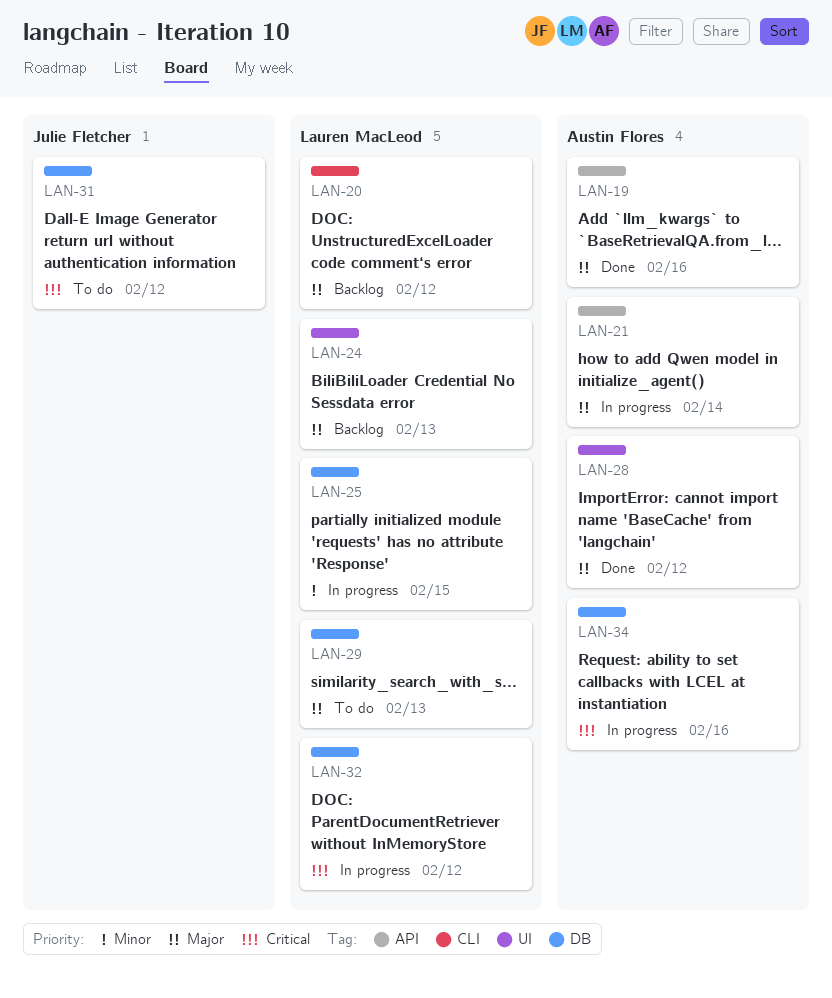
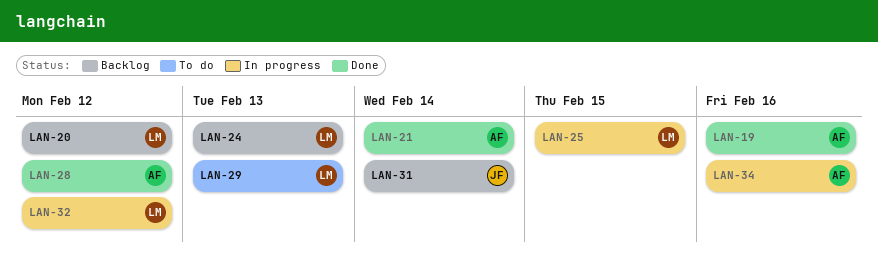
LAN-21, status: In progress -> Done
LAN-31, status: To do -> Backlog
LAN-31, due: Feb 12 -> Feb 14

